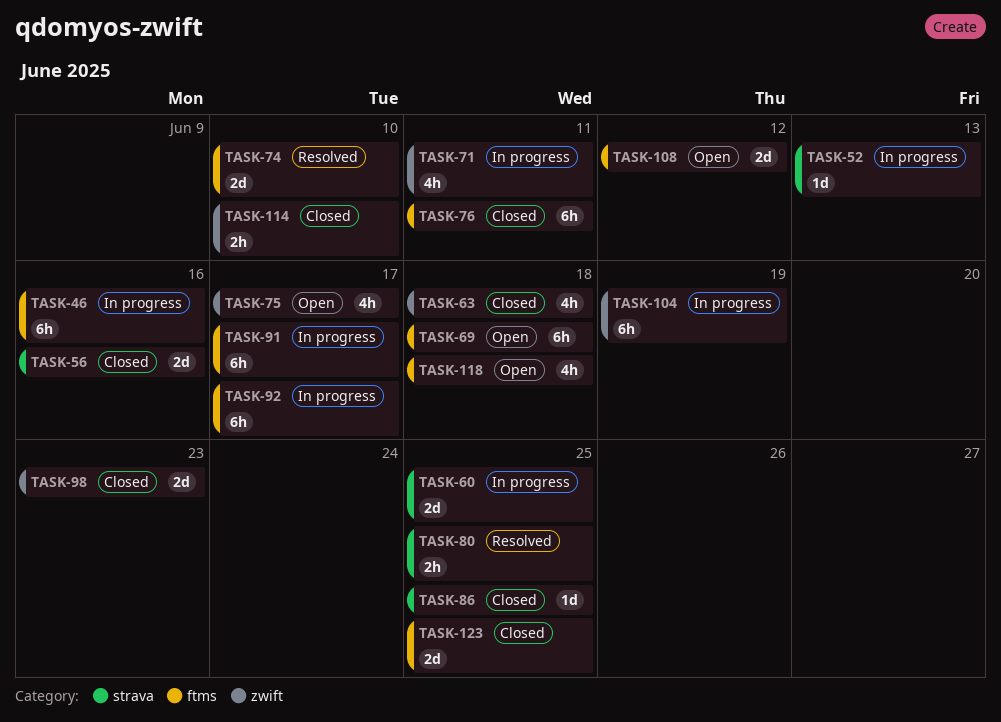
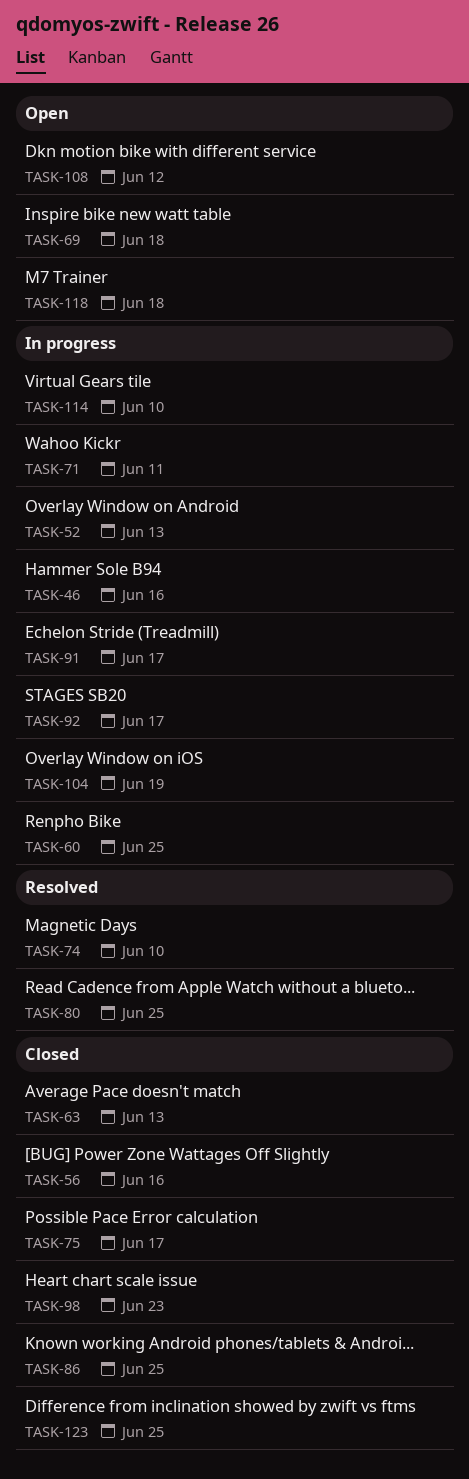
TASK-63, due: Jun 18 -> Jun 13
TASK-75, status: Open -> Closed
TASK-76: present -> none
TASK-114, status: Closed -> In progress

